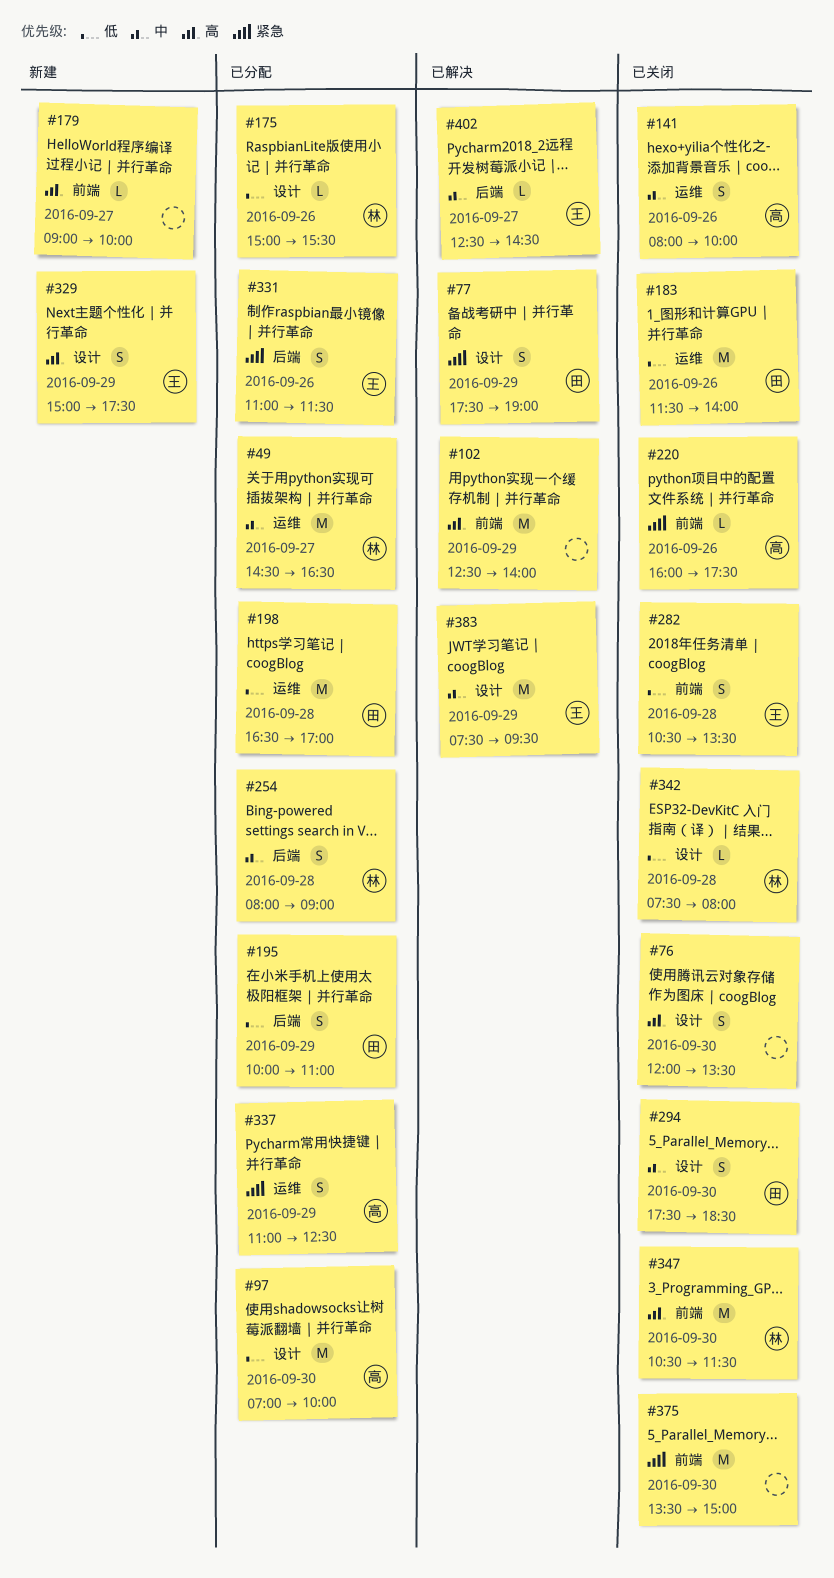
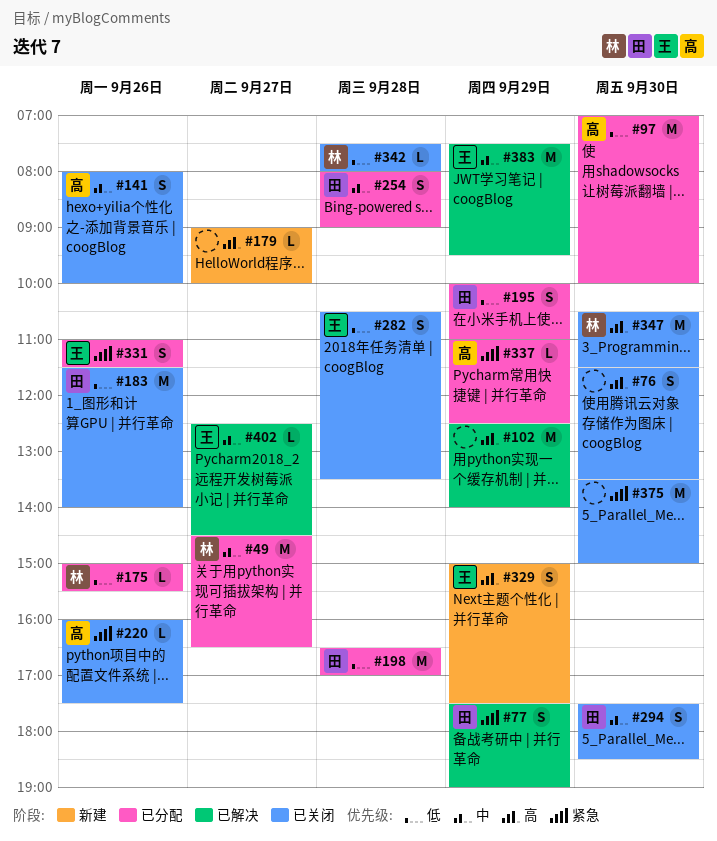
#76, begins: 12:00 -> 11:30
#254, owner: 林 -> 田
#337, estimate: S -> L

